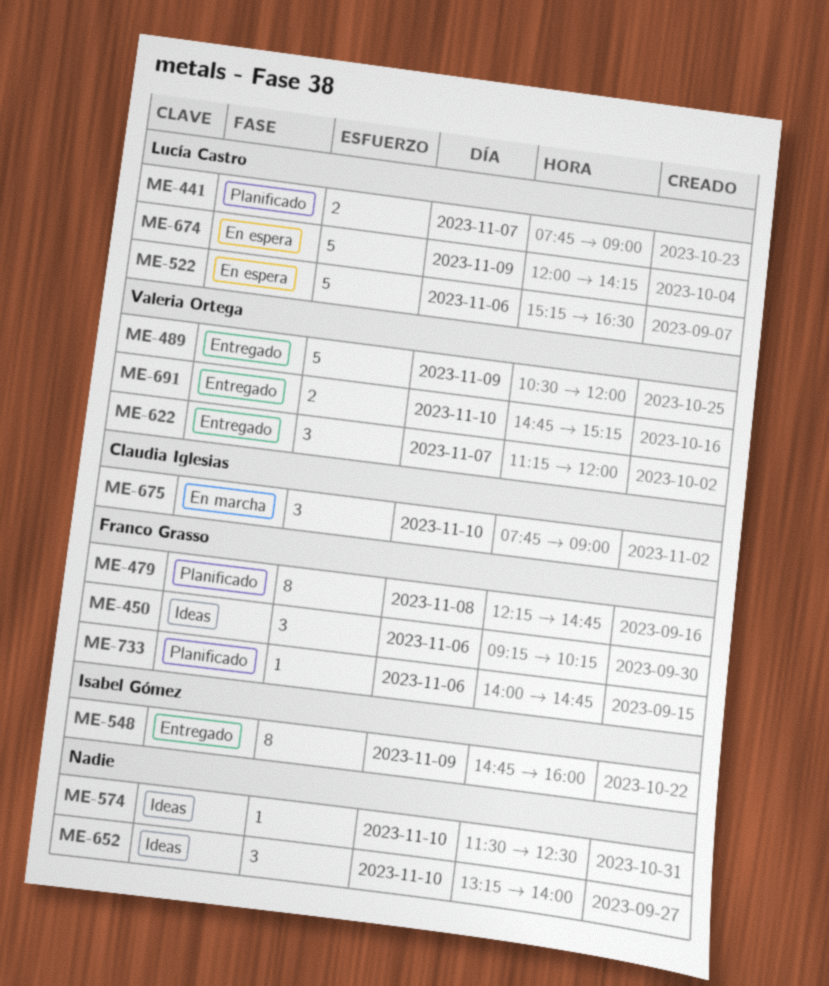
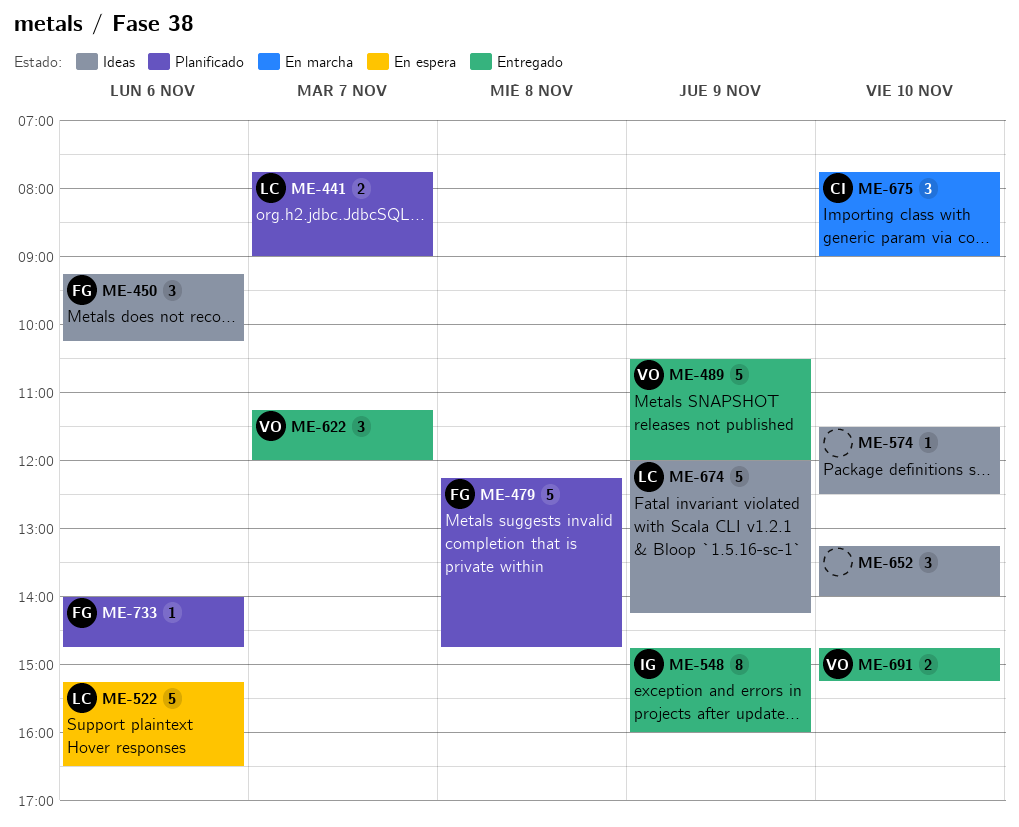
ME-479, estimate: 8 -> 5
ME-674, status: En espera -> Ideas

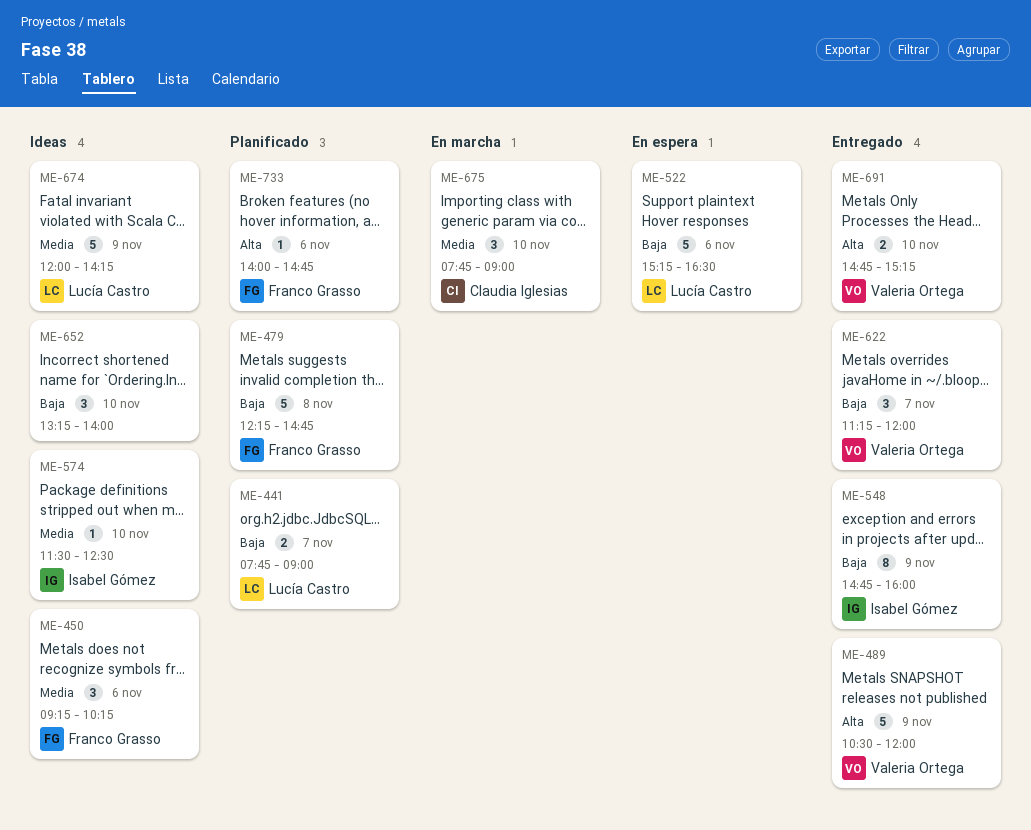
ME-574, owner: none -> Isabel Gómez

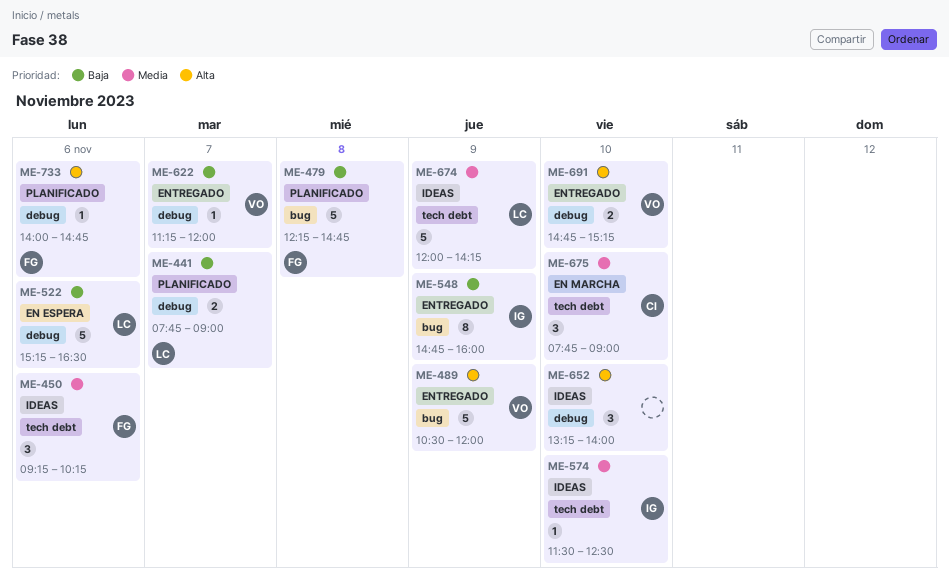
ME-622, estimate: 3 -> 1
ME-652, priority: Baja -> Alta

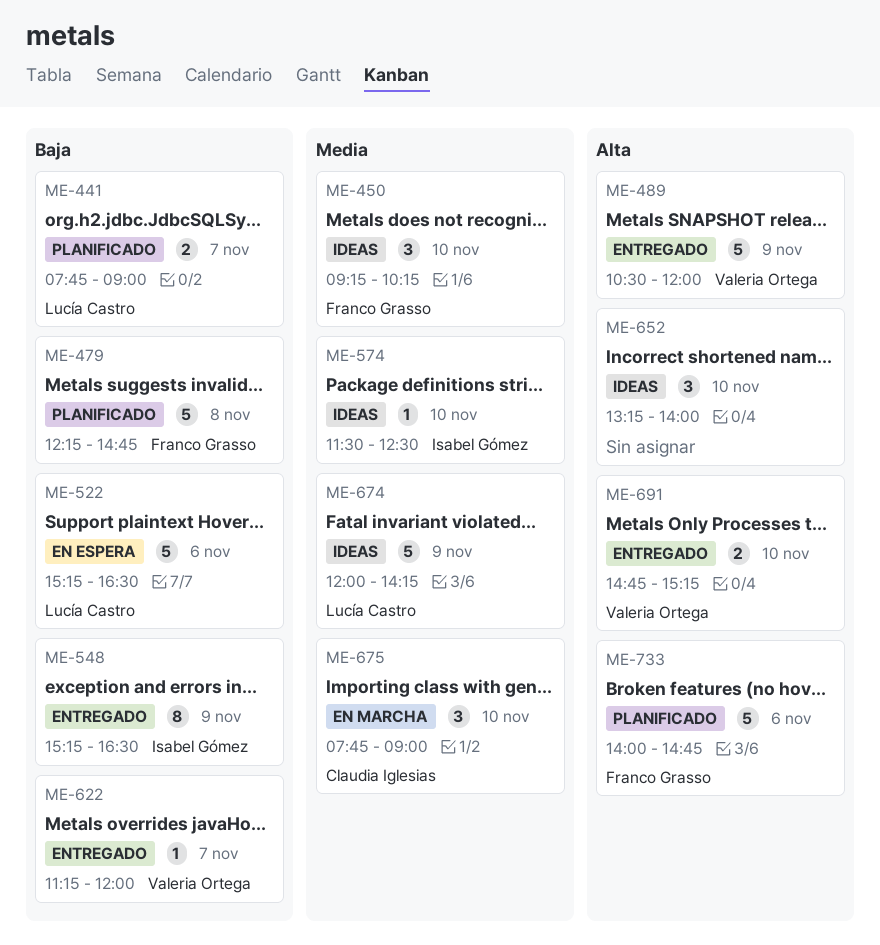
ME-450, day: Nov 6 -> Nov 10
ME-548, begins: 14:45 -> 15:15
ME-548, ends: 16:00 -> 16:30
ME-733, estimate: 1 -> 5

